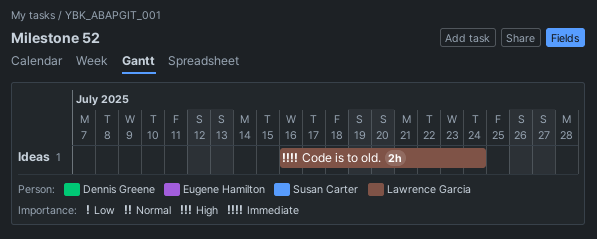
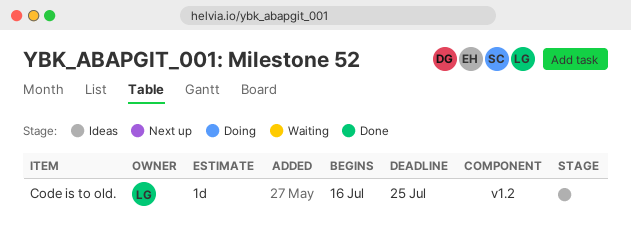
Code is to old., estimate: 2h -> 1d
Code is to old., due: Jul 24 -> Jul 25

